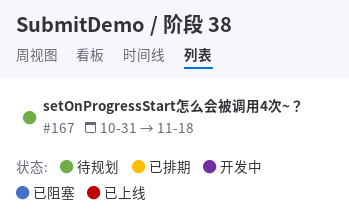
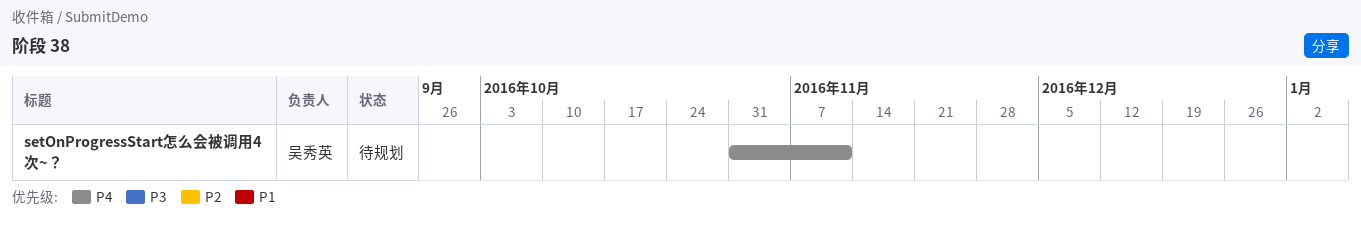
setOnProgressStart怎么会被调用4次~？, due: Nov 18 -> Nov 11

